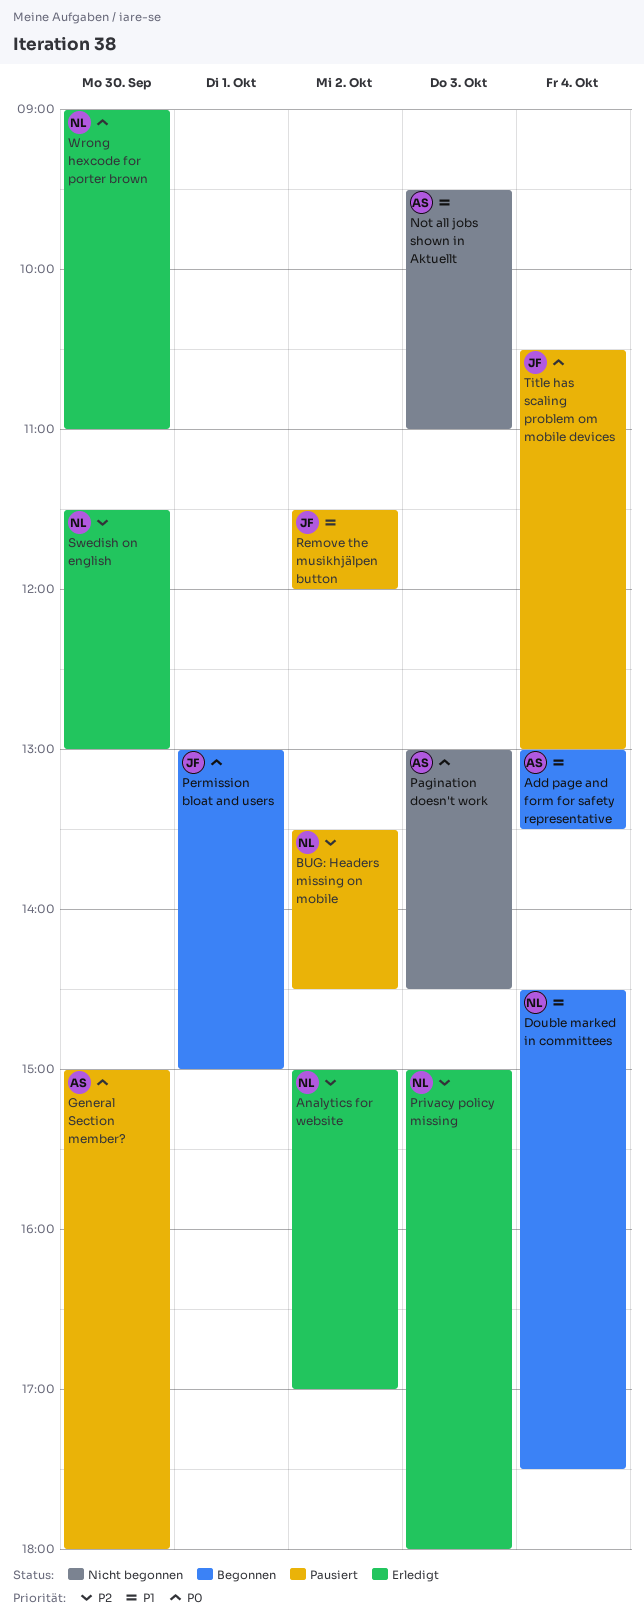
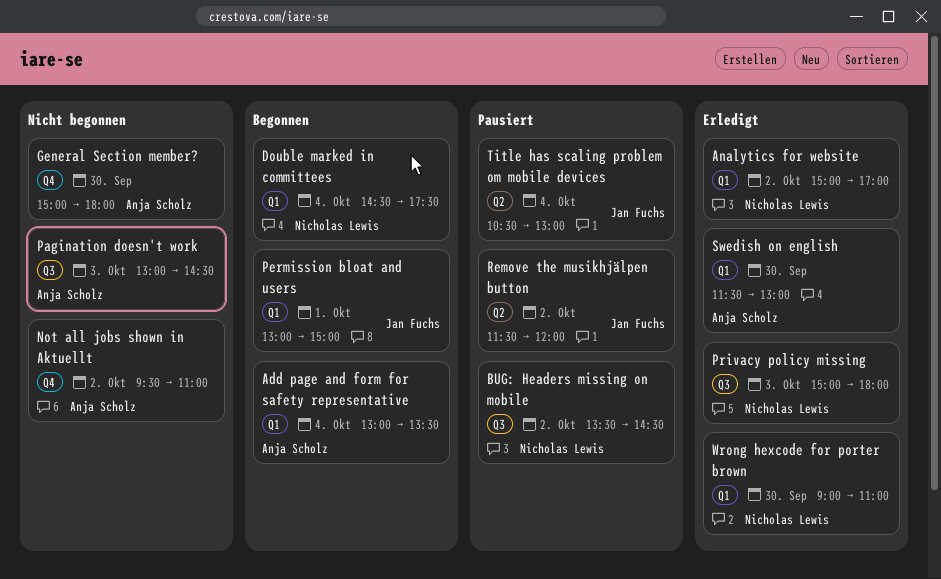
General Section member?, status: Pausiert -> Nicht begonnen
Not all jobs shown in Aktuellt, day: Oct 3 -> Oct 2
Swedish on english, owner: Nicholas Lewis -> Anja Scholz

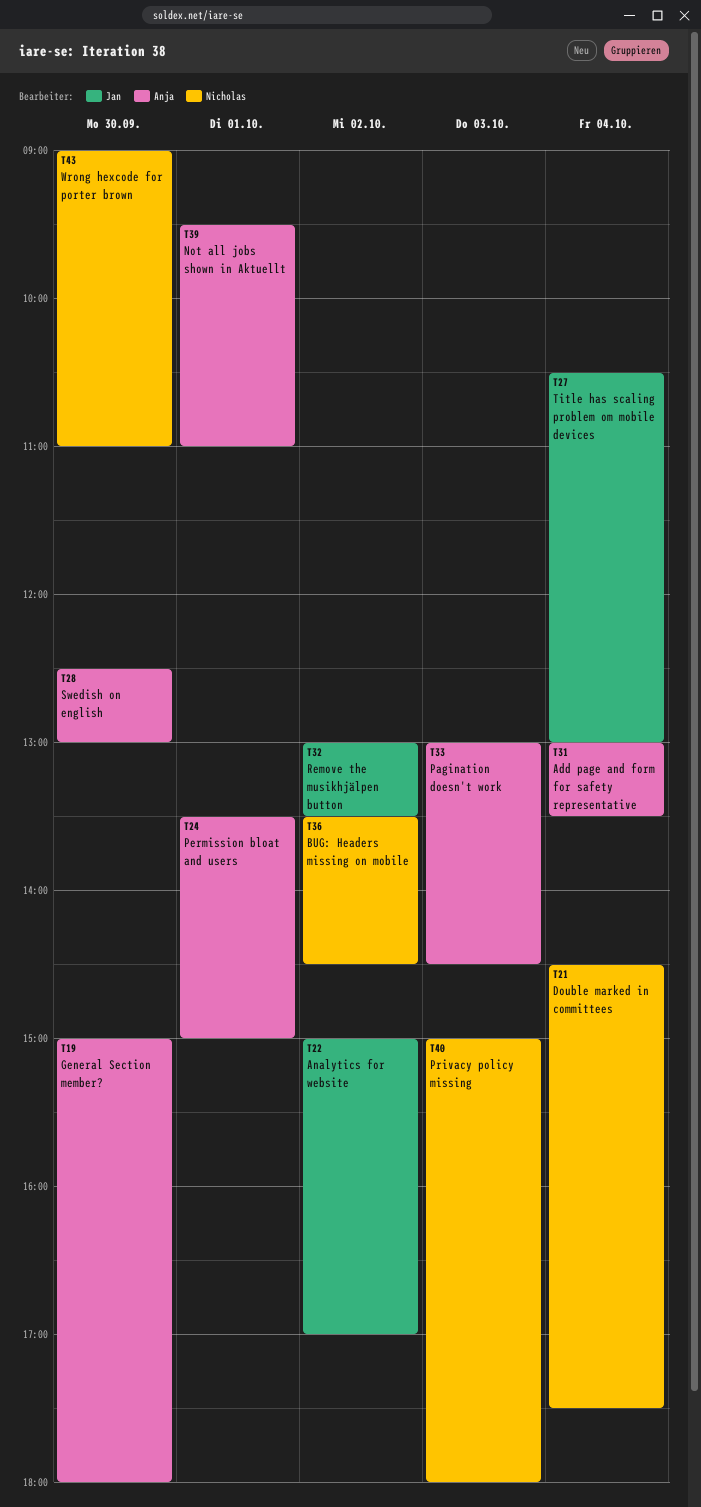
Analytics for website, owner: Nicholas Lewis -> Jan Fuchs
Not all jobs shown in Aktuellt, day: Oct 2 -> Oct 1
Permission bloat and users, owner: Jan Fuchs -> Anja Scholz
Permission bloat and users, begins: 13:00 -> 13:30
Remove the musikhjälpen button, begins: 11:30 -> 13:00
Remove the musikhjälpen button, ends: 12:00 -> 13:30
Swedish on english, begins: 11:30 -> 12:30

